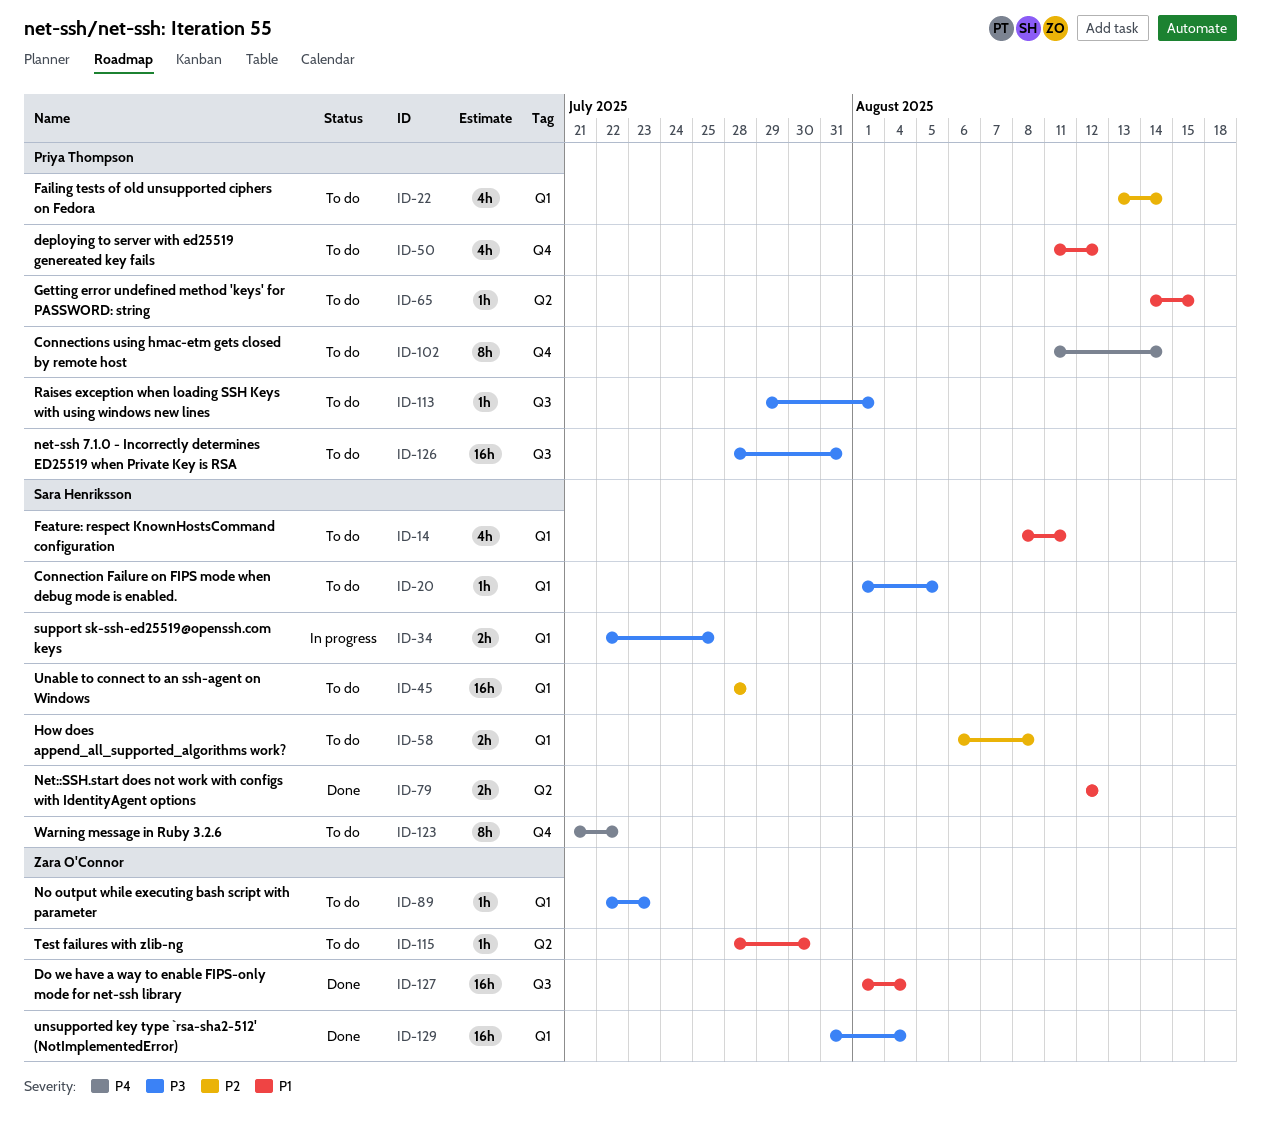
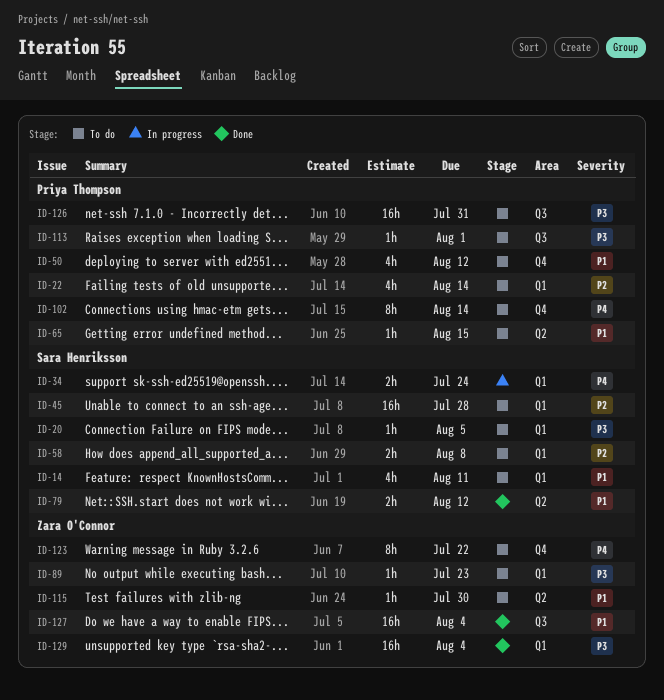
ID-34, priority: P3 -> P4
ID-34, due: Jul 25 -> Jul 24
ID-123, owner: Sara Henriksson -> Zara O'Connor

